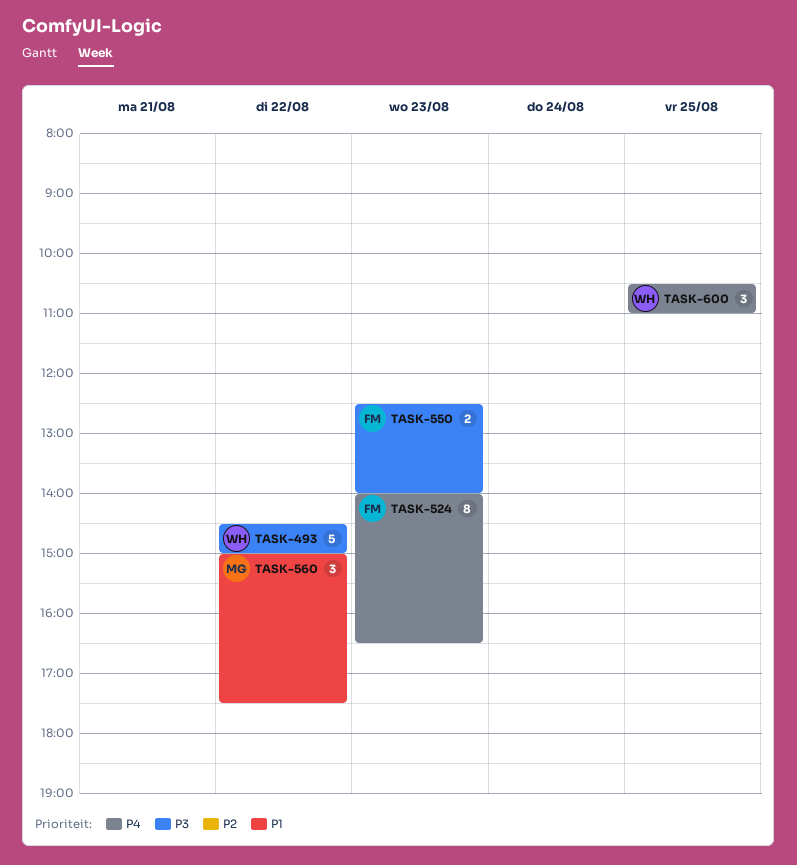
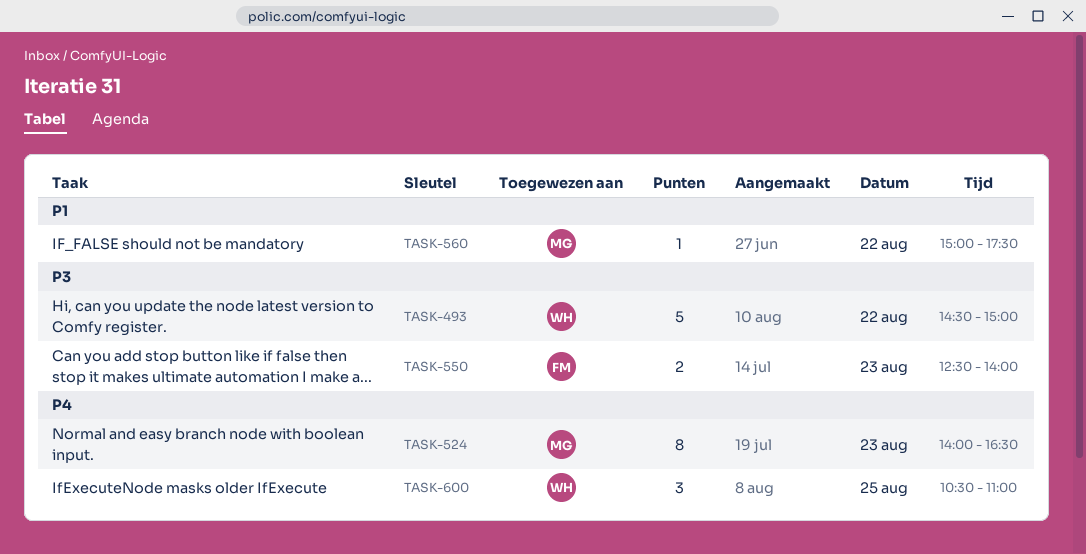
TASK-524, owner: FM -> MG
TASK-560, estimate: 3 -> 1

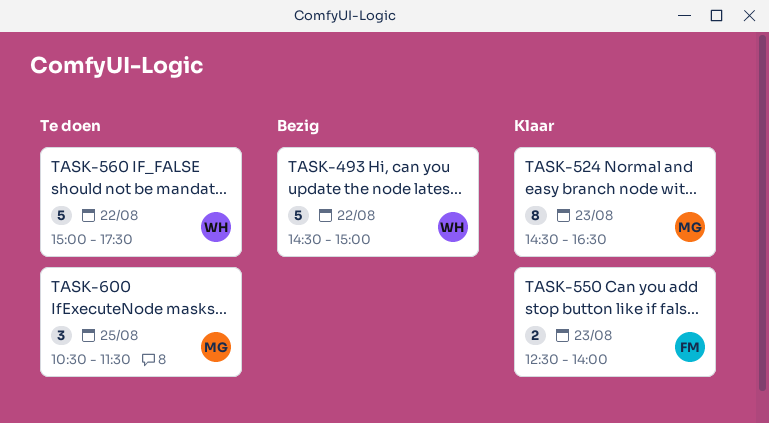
TASK-524, begins: 14:00 -> 14:30
TASK-560, owner: MG -> WH
TASK-560, estimate: 1 -> 5
TASK-600, owner: WH -> MG
TASK-600, ends: 11:00 -> 11:30

